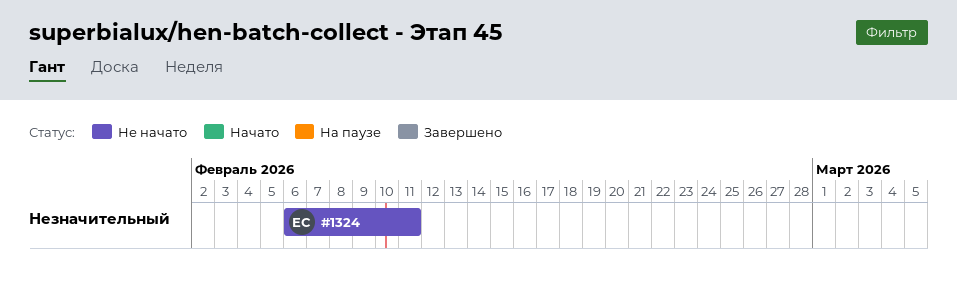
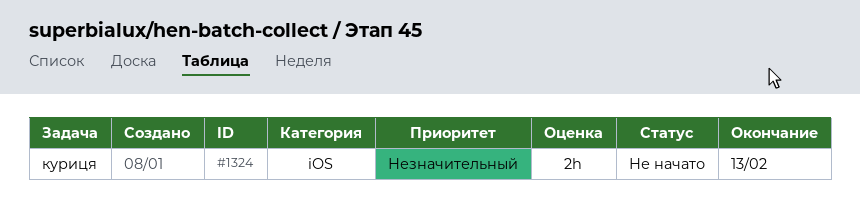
#1324, due: Feb 11 -> Feb 13

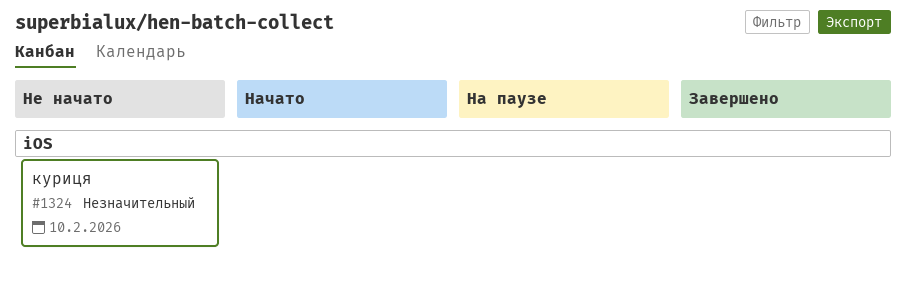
#1324, due: Feb 13 -> Feb 10

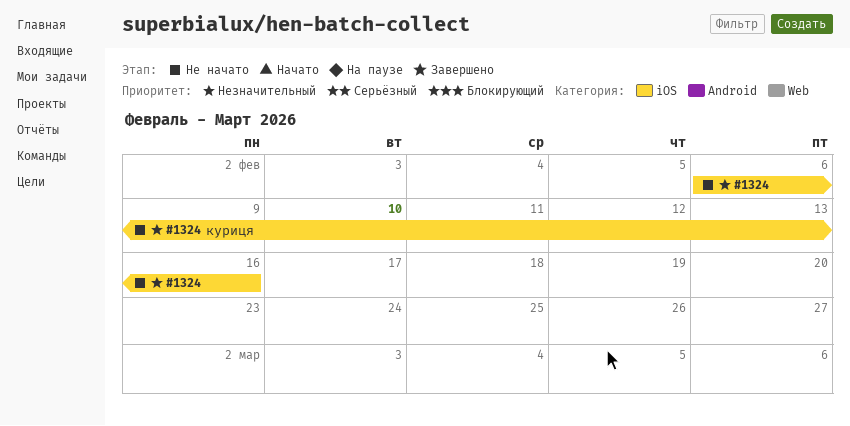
#1324, due: Feb 10 -> Feb 16

